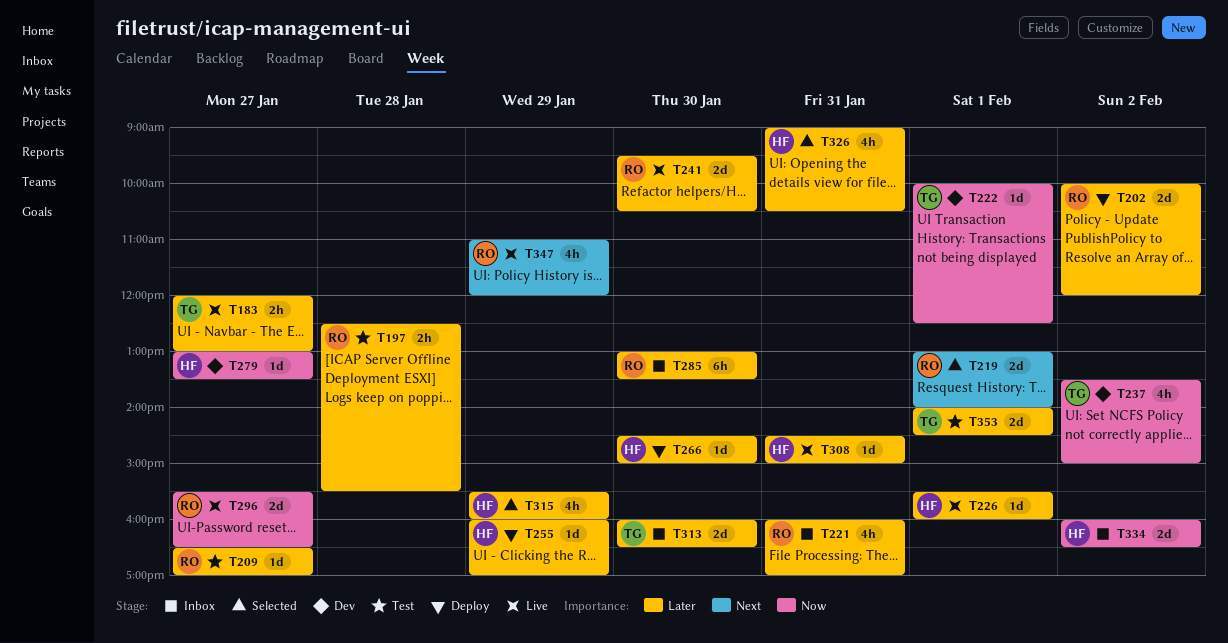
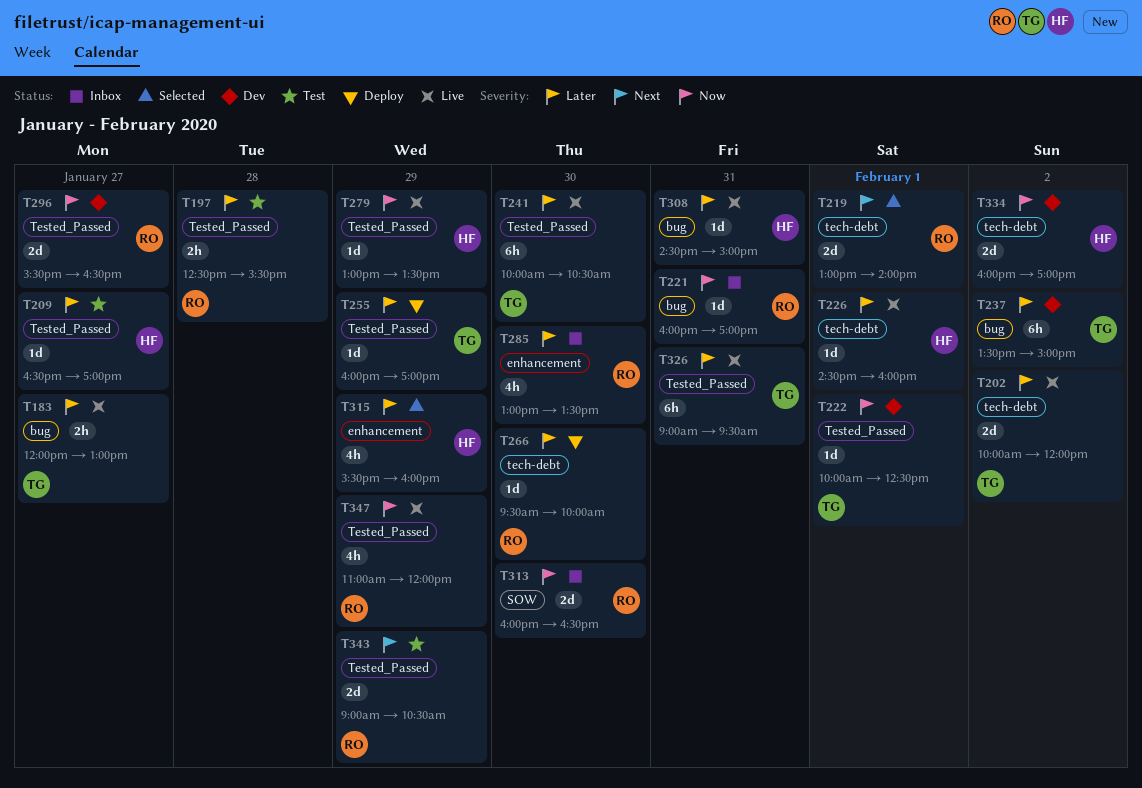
T202, status: Deploy -> Live
T202, owner: RO -> TG
T209, owner: RO -> HF
T221, priority: Later -> Now
T221, estimate: 4h -> 1d
T226, begins: 15:30 -> 14:30
T237, priority: Now -> Later
T237, estimate: 4h -> 6h
T241, owner: RO -> TG
T241, estimate: 2d -> 6h
T241, begins: 09:30 -> 10:00
T255, owner: HF -> TG
T266, owner: HF -> RO
T266, begins: 14:30 -> 09:30
T266, ends: 15:00 -> 10:00
T279, status: Dev -> Live
T279, day: Jan 27 -> Jan 29
T285, estimate: 6h -> 4h
T296, status: Live -> Dev
T313, owner: TG -> RO
T313, priority: Later -> Now
T326, status: Selected -> Live
T326, owner: HF -> TG
T326, estimate: 4h -> 6h
T326, ends: 10:30 -> 09:30
T334, status: Inbox -> Dev
T334, ends: 16:30 -> 17:00
T343: none -> present
T347, priority: Next -> Now
T353: present -> none

